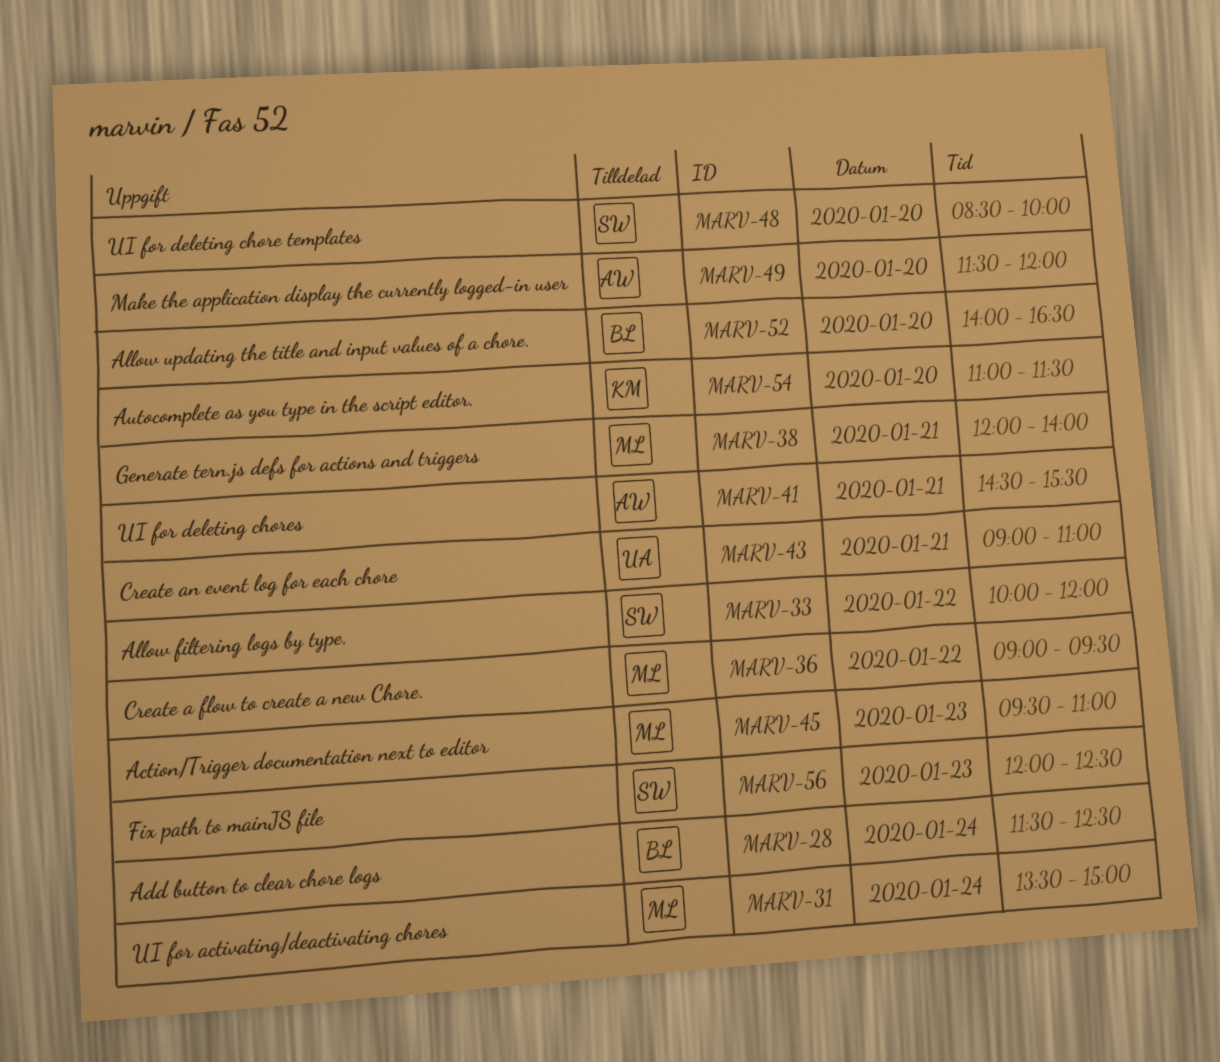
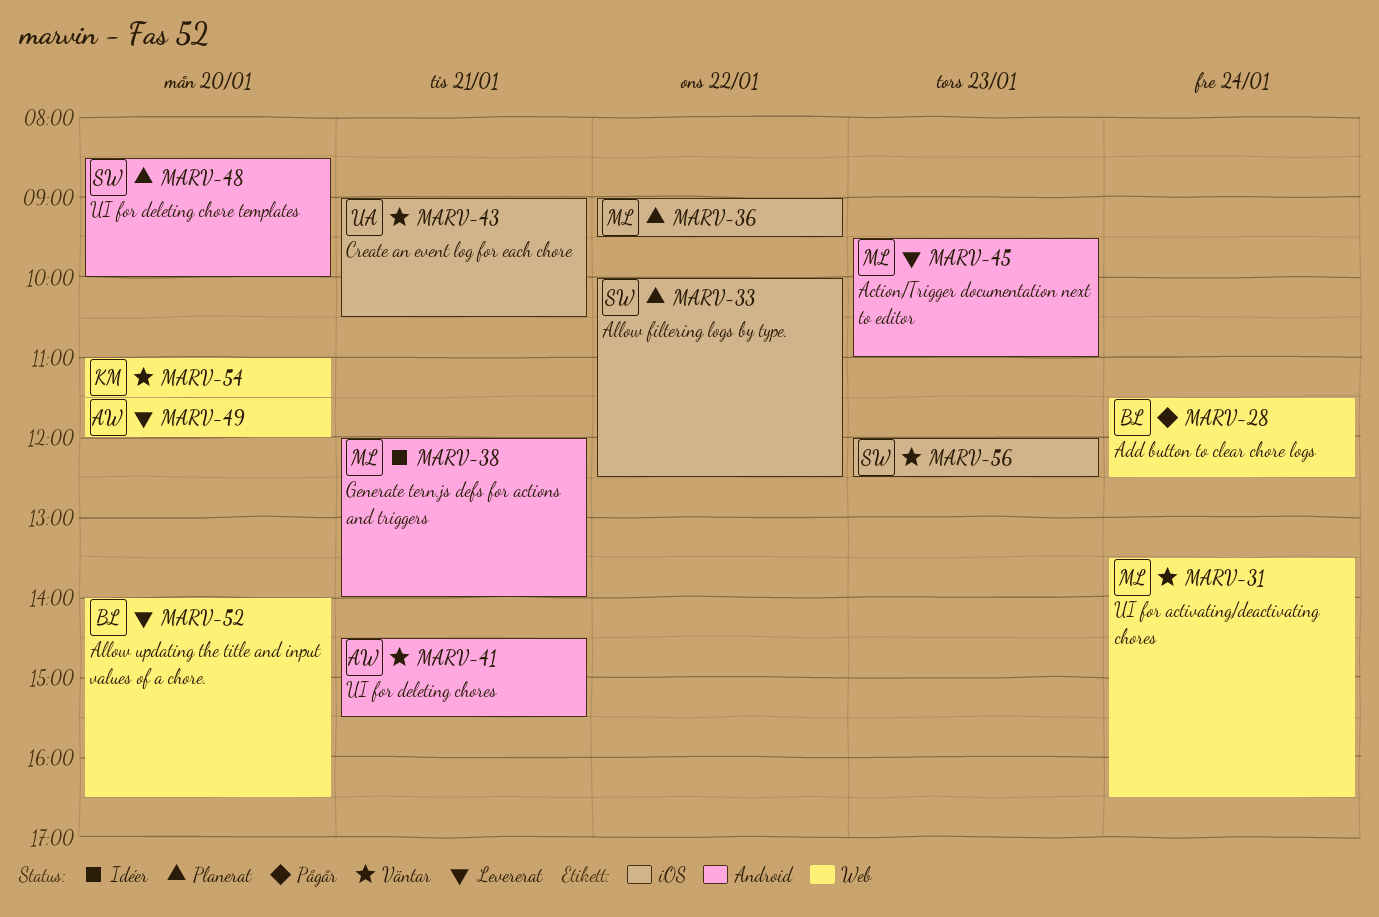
MARV-31, ends: 15:00 -> 16:30
MARV-33, ends: 12:00 -> 12:30
MARV-43, ends: 11:00 -> 10:30

